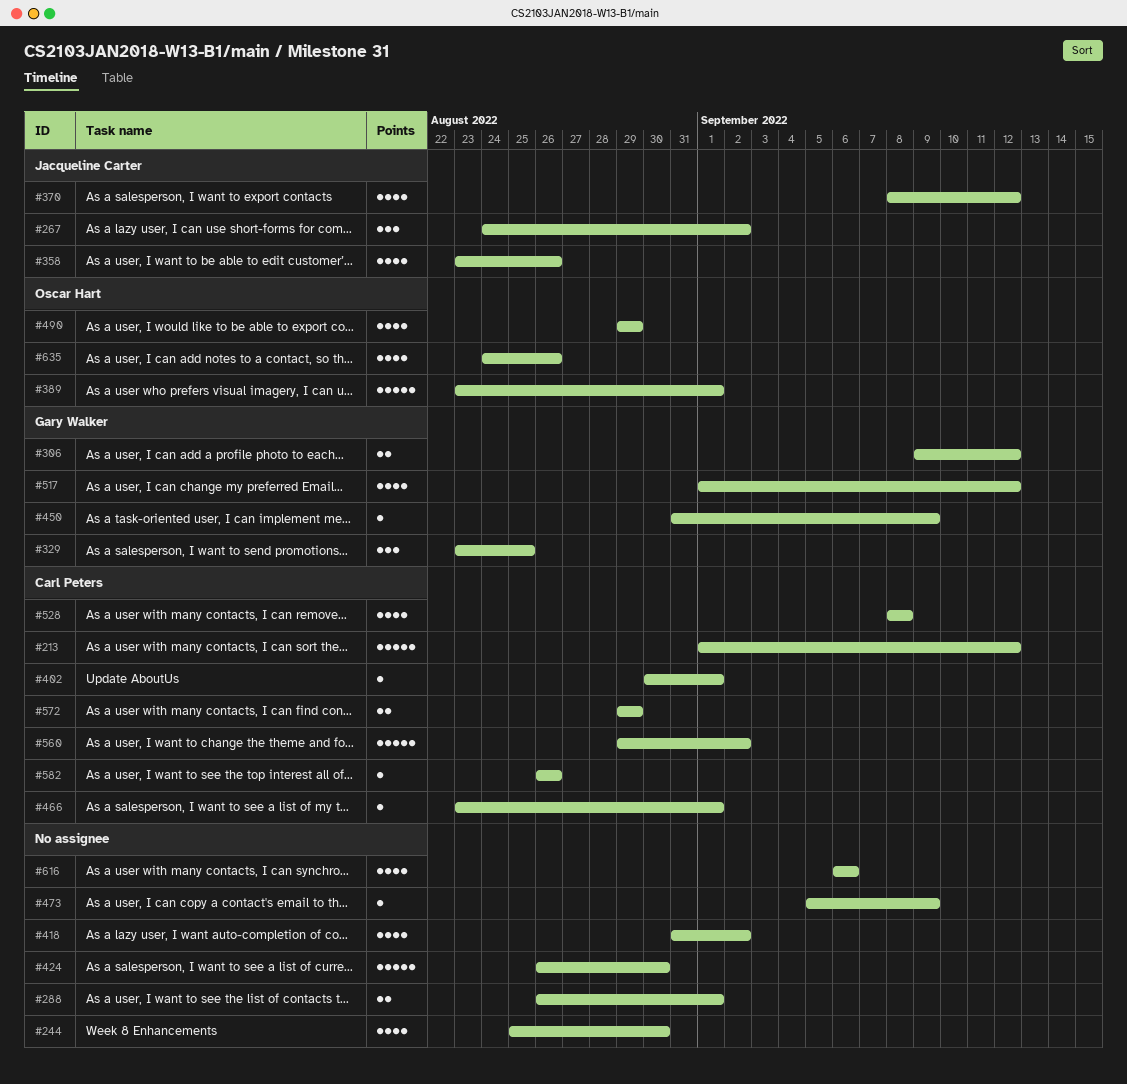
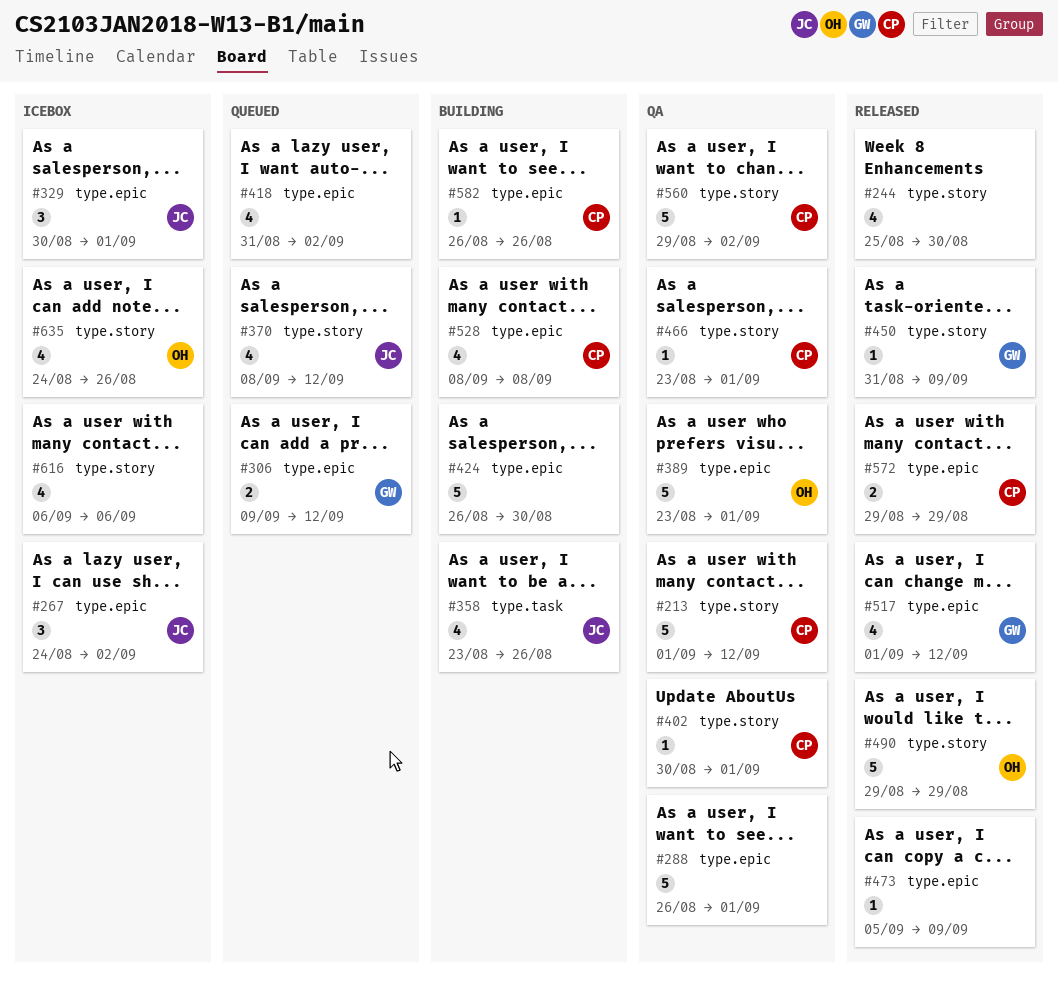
#288, estimate: 2 -> 5
#329, owner: Gary Walker -> Jacqueline Carter
#329, start: Aug 23 -> Aug 30
#329, due: Aug 25 -> Sep 1
#490, estimate: 4 -> 5

